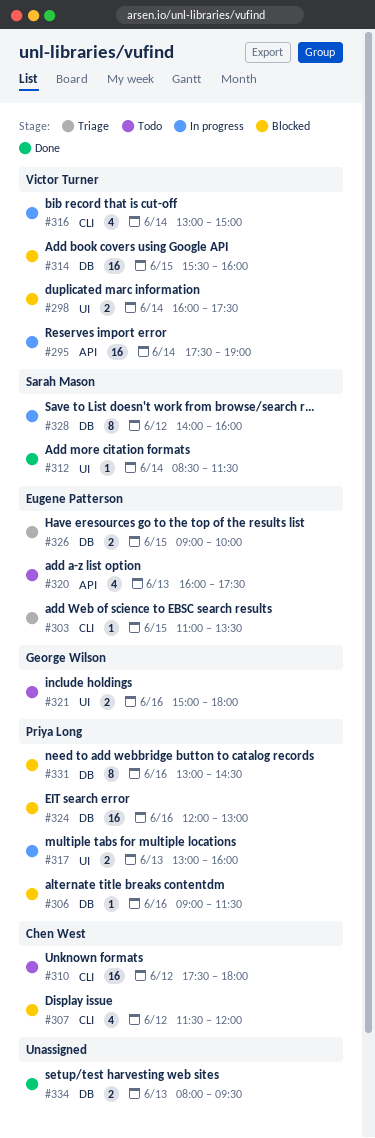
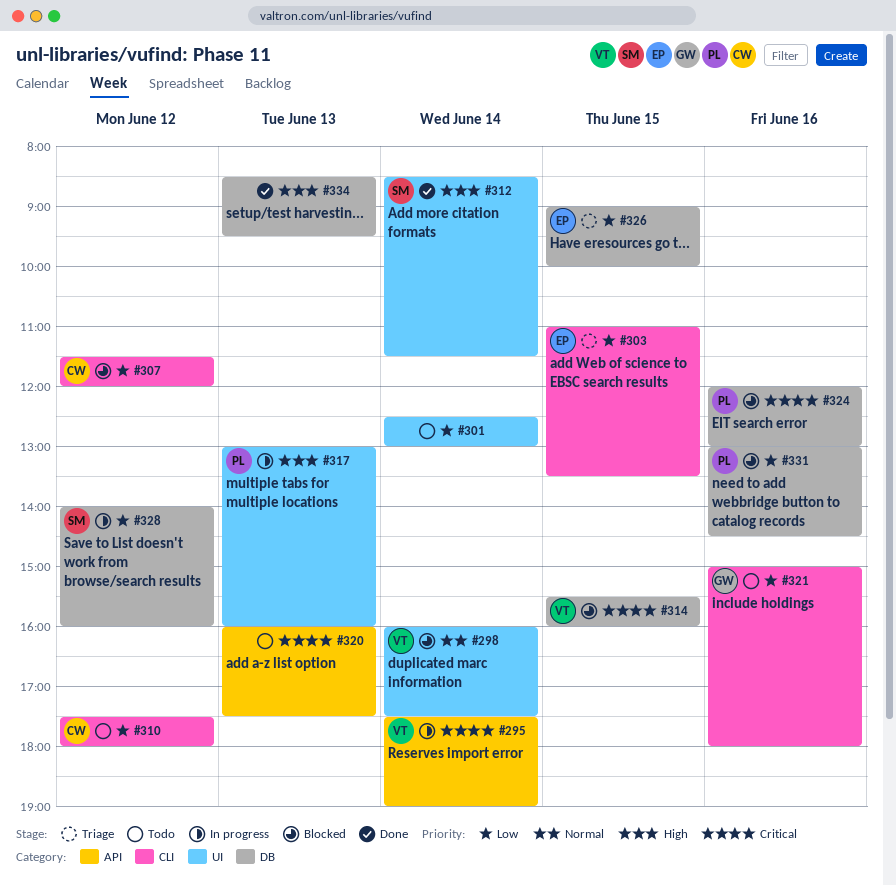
#301: none -> present
#306: present -> none
#316: present -> none
#320, owner: Eugene Patterson -> none
#321, label: UI -> CLI
#334, begins: 08:00 -> 08:30

